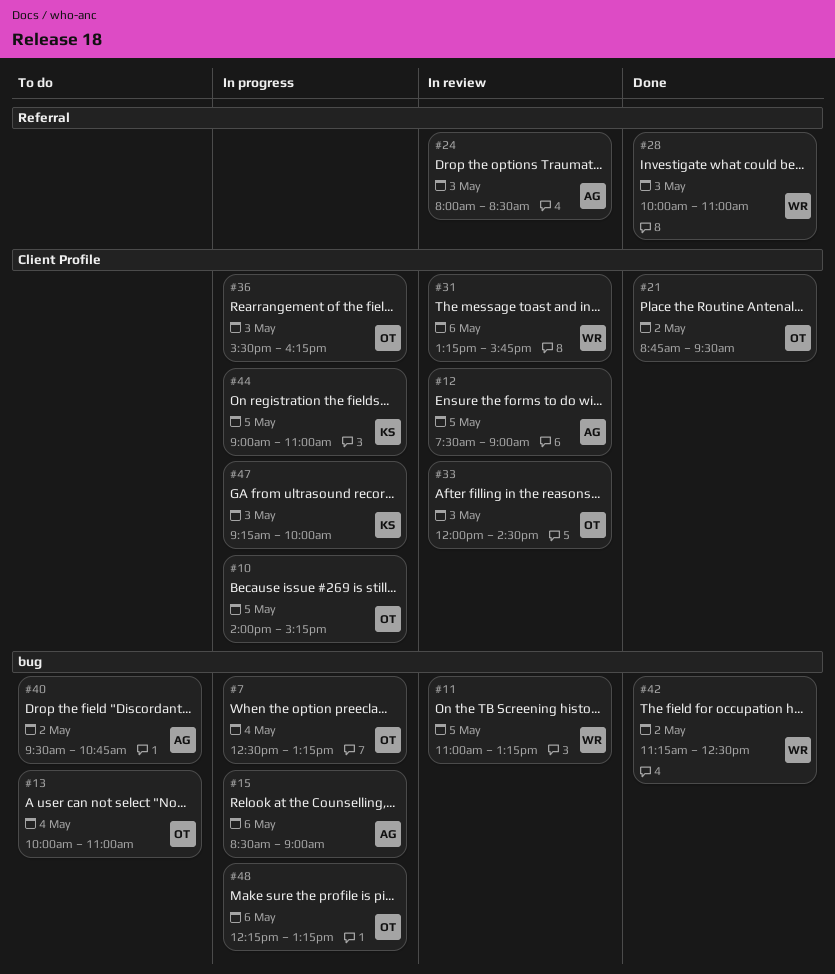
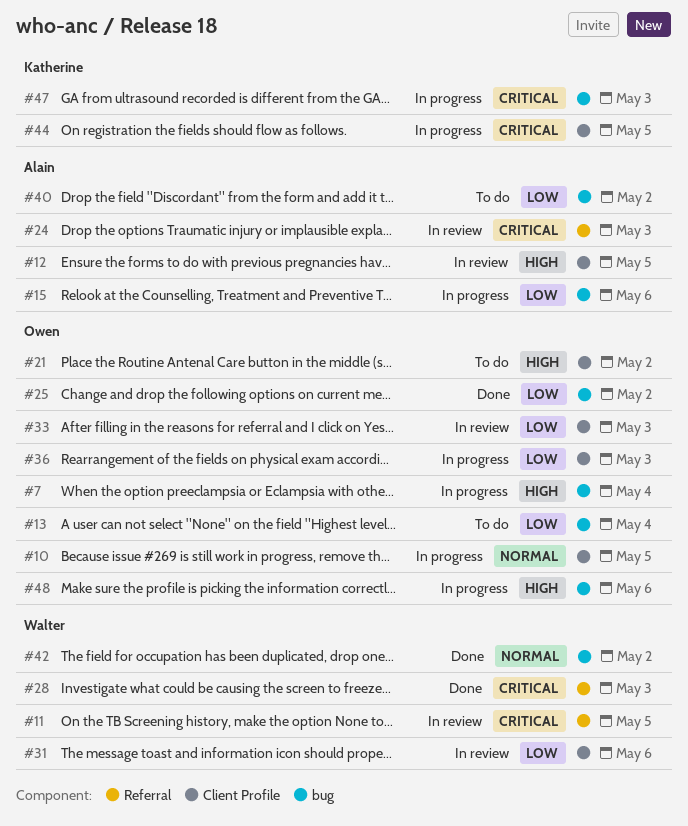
#11, label: bug -> Referral
#21, status: Done -> To do
#25: none -> present
#47, label: Client Profile -> bug

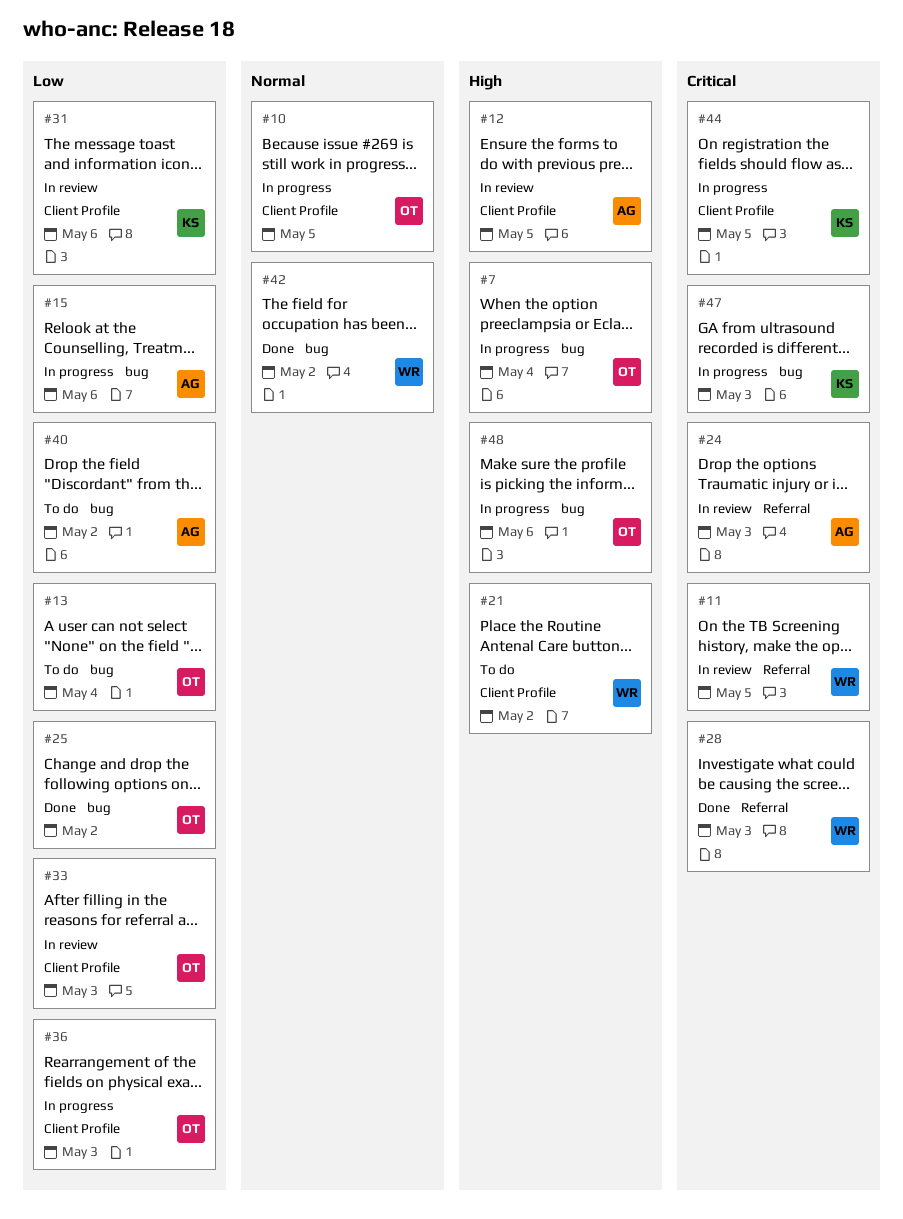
#21, owner: Owen -> Walter
#31, owner: Walter -> Katherine

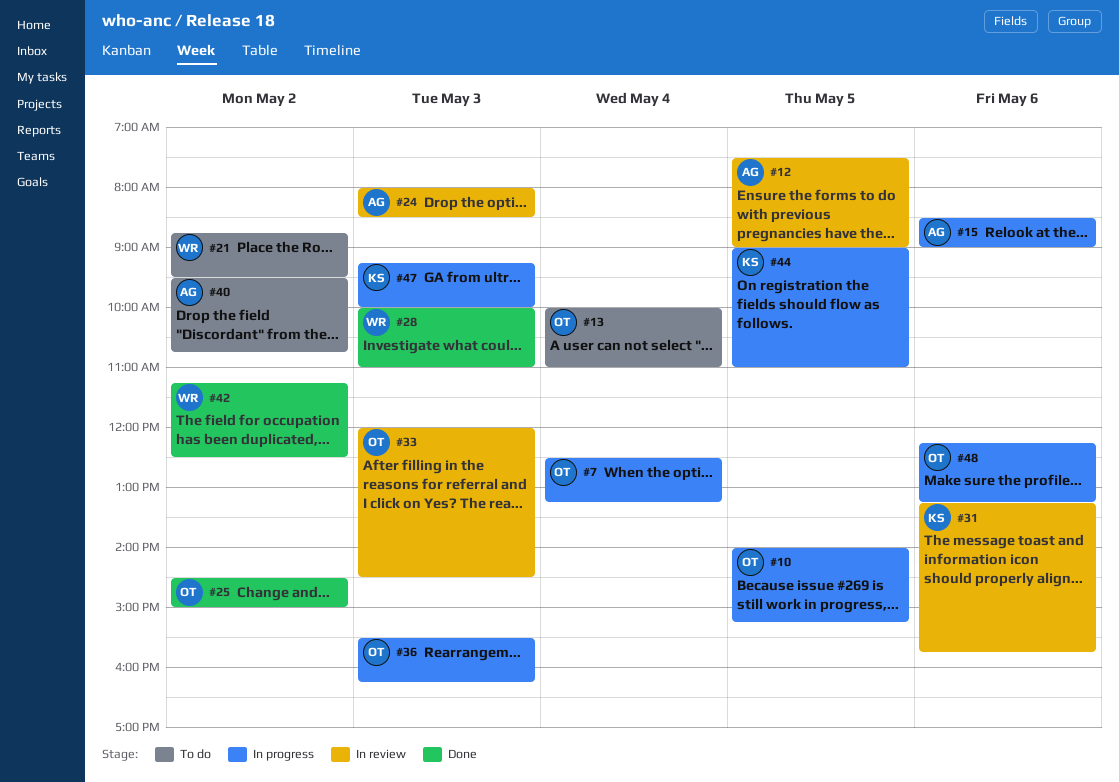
#11: present -> none

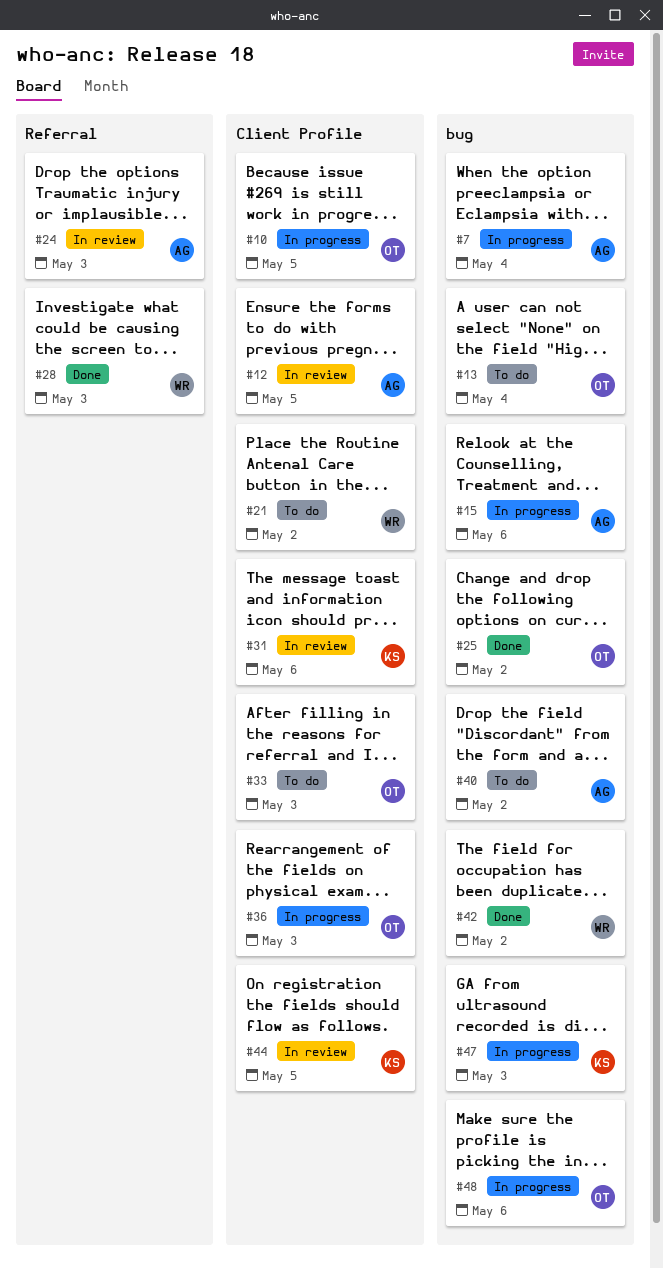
#7, owner: OT -> AG
#33, status: In review -> To do
#44, status: In progress -> In review

